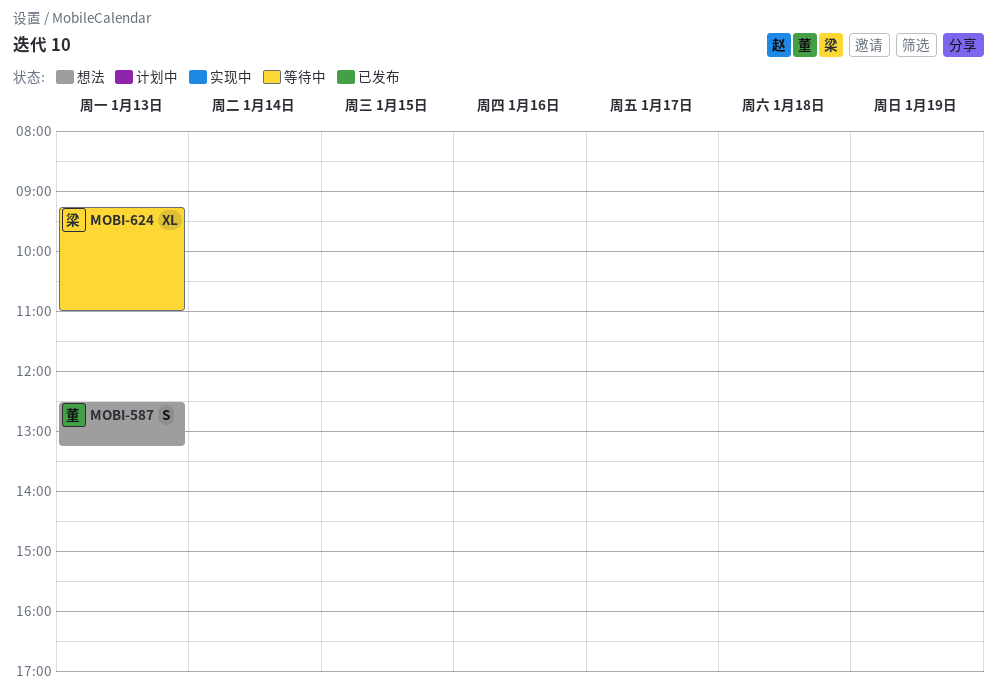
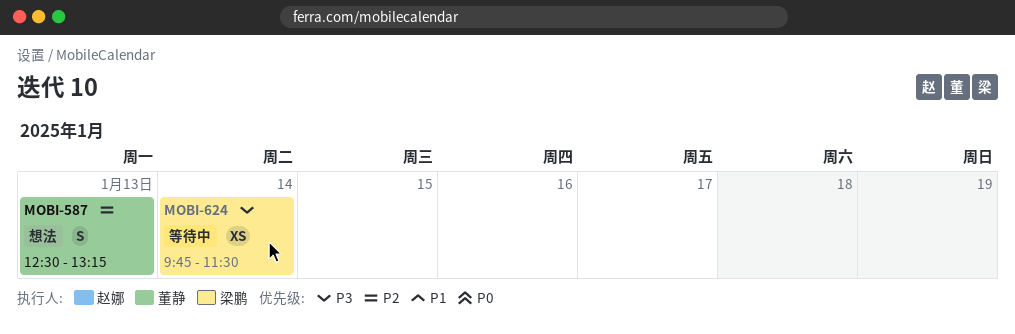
MOBI-624, estimate: XL -> XS
MOBI-624, day: Jan 13 -> Jan 14
MOBI-624, begins: 09:15 -> 09:45
MOBI-624, ends: 11:00 -> 11:30

